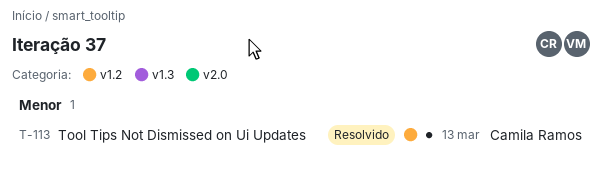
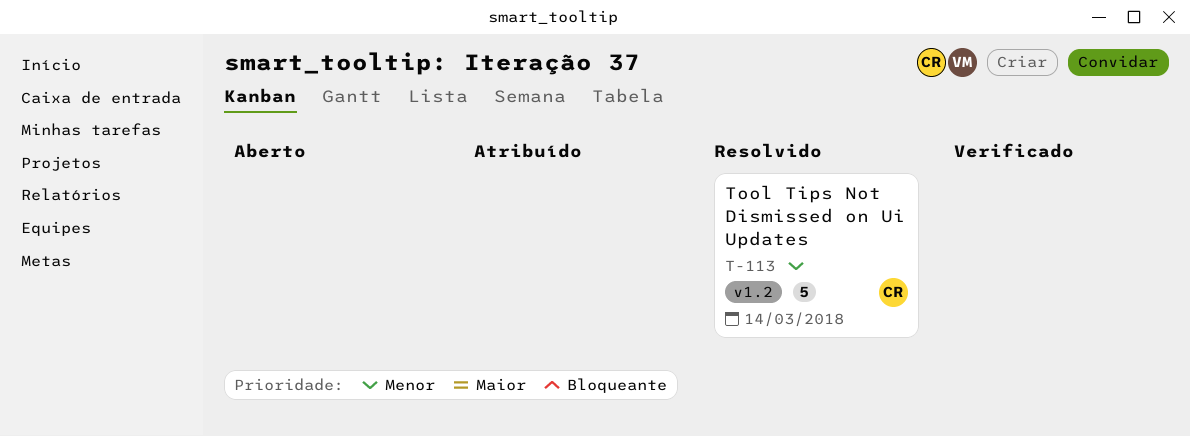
T-113, estimate: 1 -> 5
T-113, due: Mar 13 -> Mar 14

